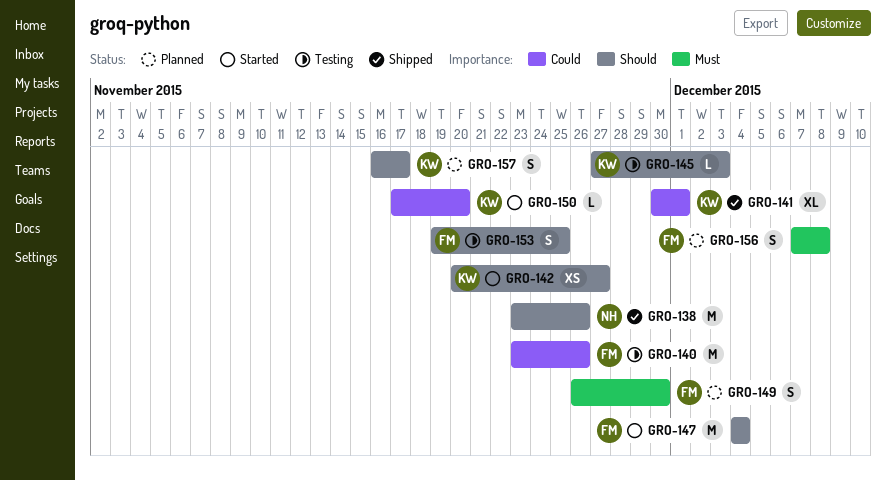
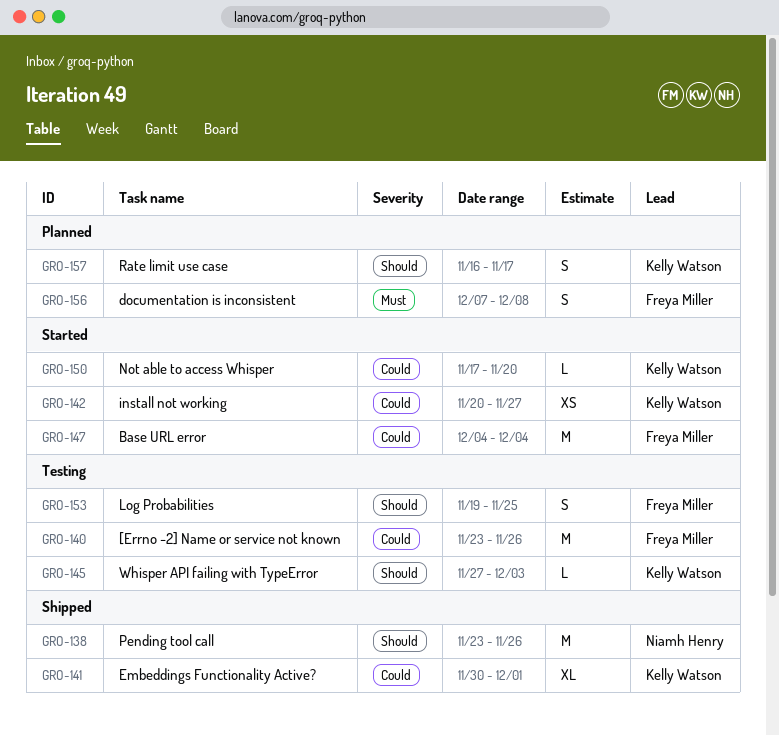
GRO-142, priority: Should -> Could
GRO-147, priority: Should -> Could
GRO-149: present -> none

